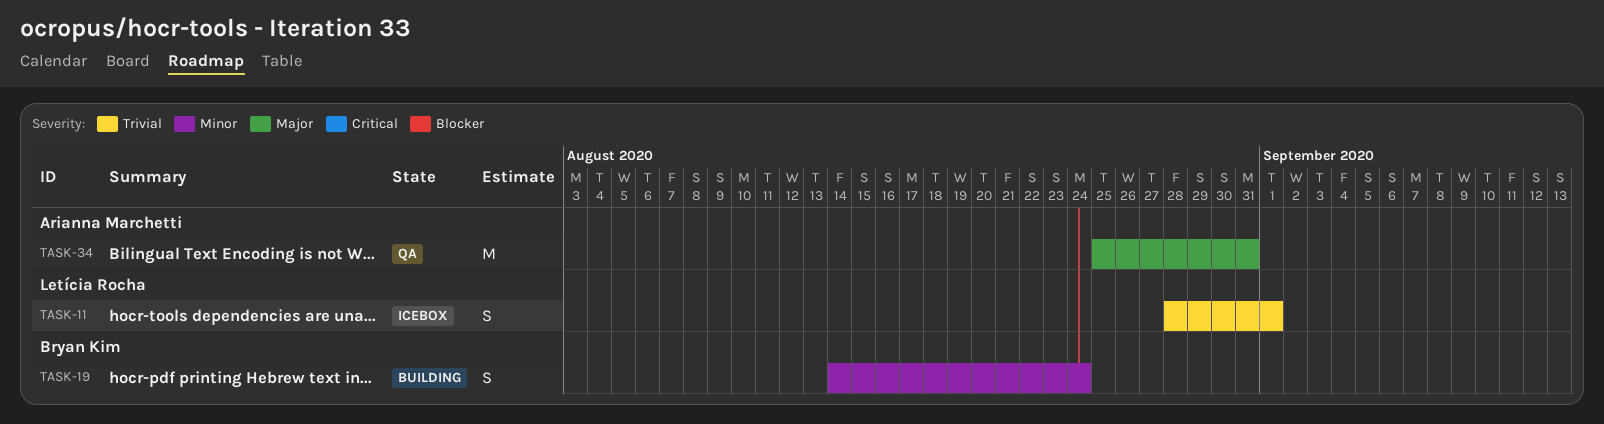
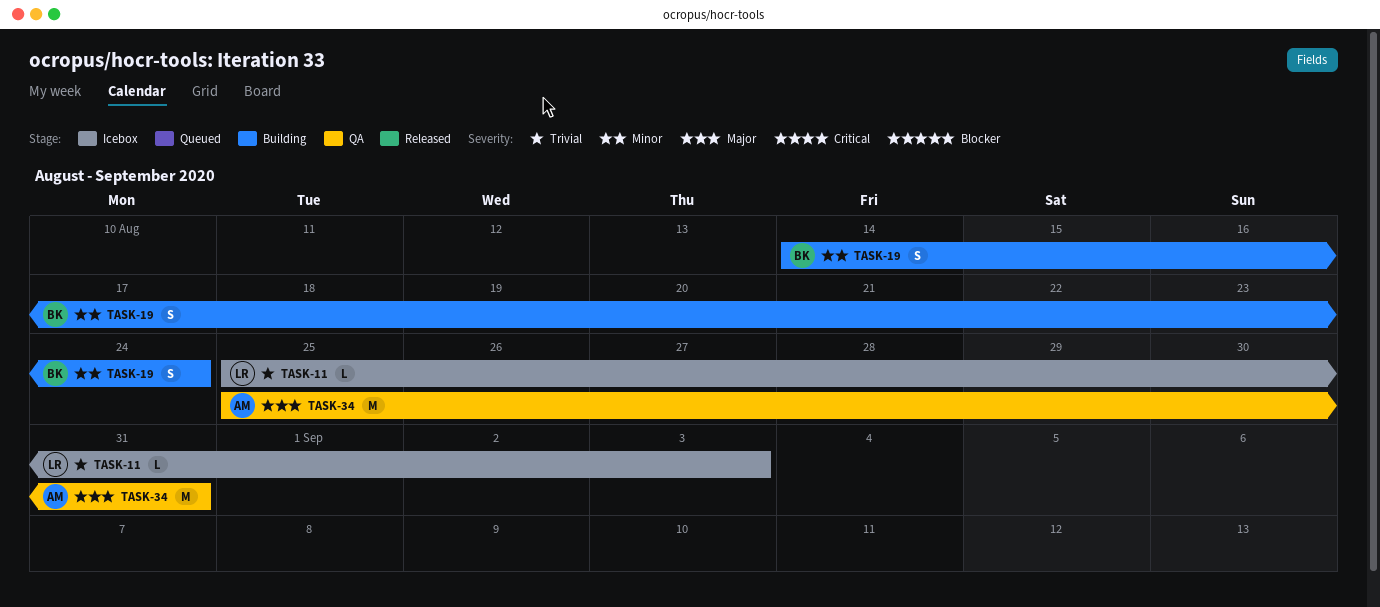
TASK-11, estimate: S -> L
TASK-11, start: Aug 28 -> Aug 25
TASK-11, due: Sep 1 -> Sep 3

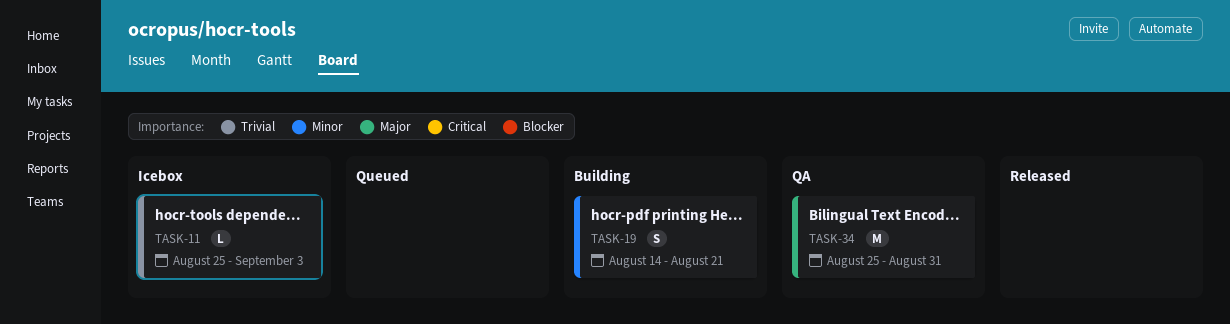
TASK-19, due: Aug 24 -> Aug 21

